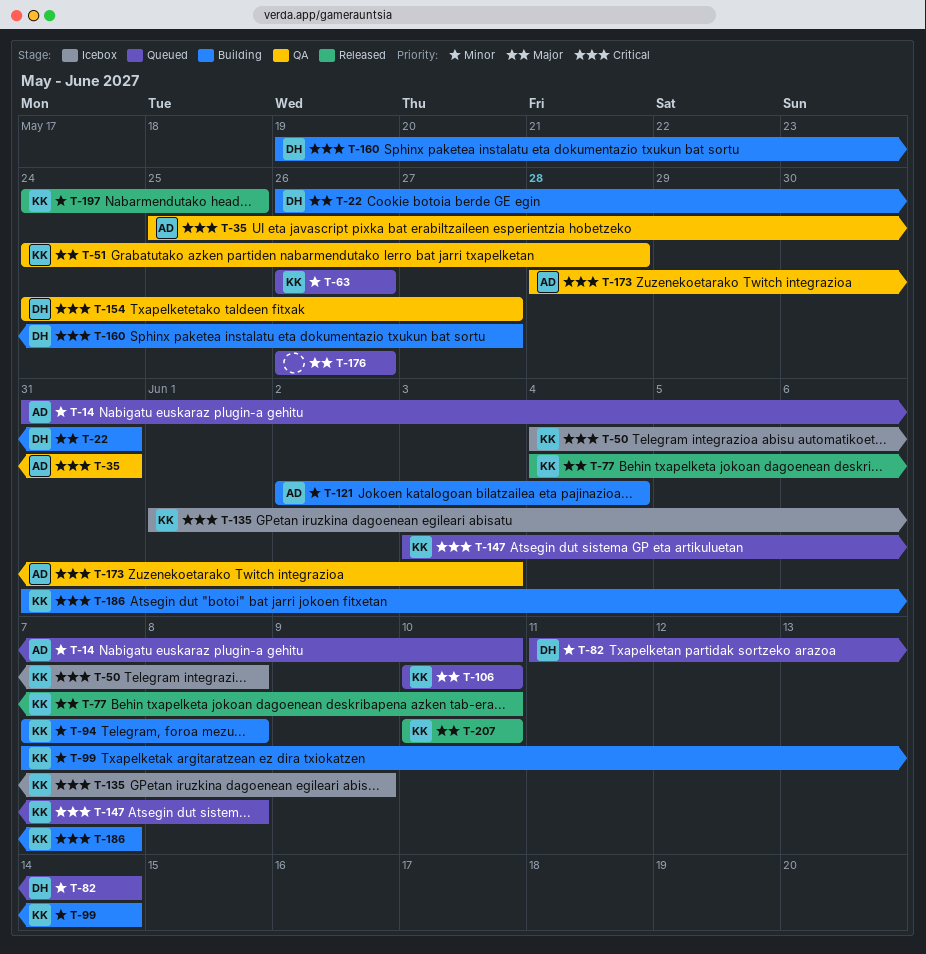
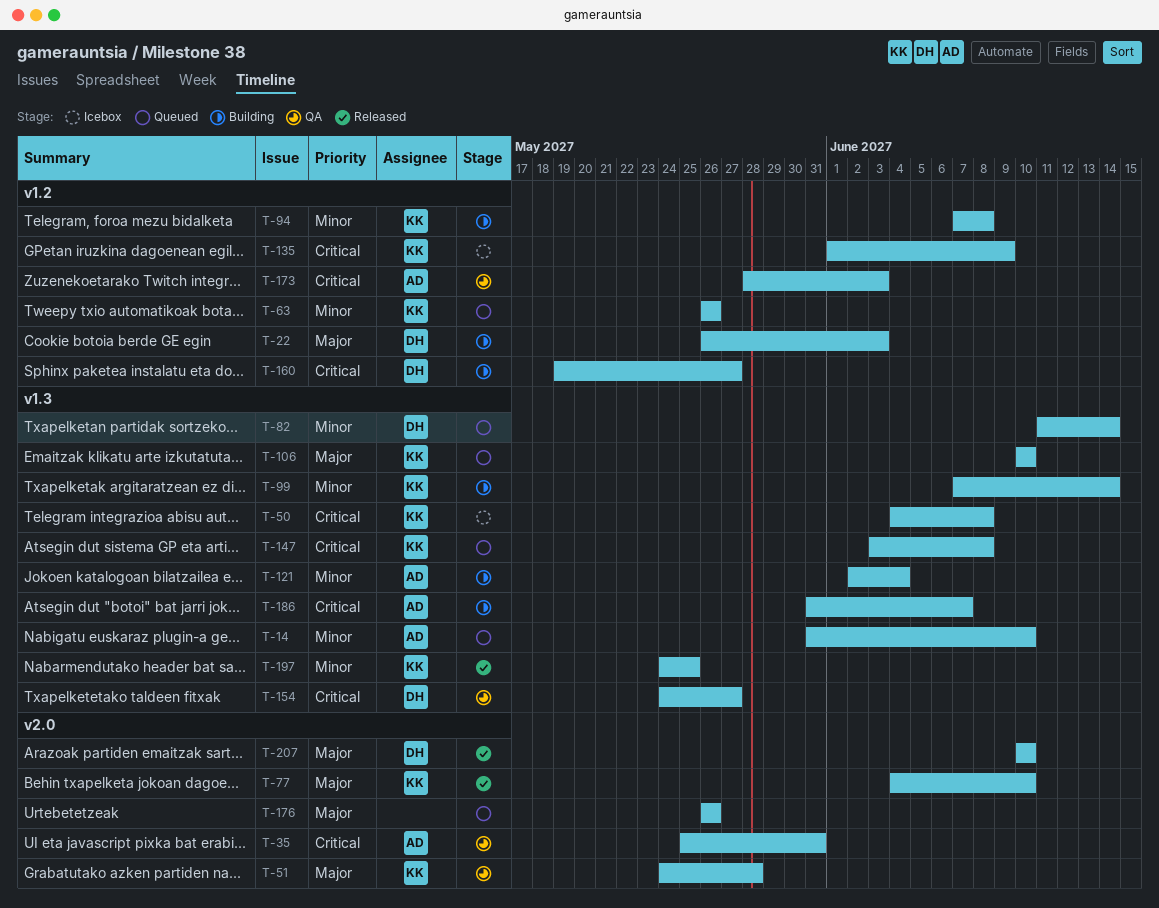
T-22, due: May 31 -> Jun 3
T-186, owner: KK -> AD
T-207, owner: KK -> DH

